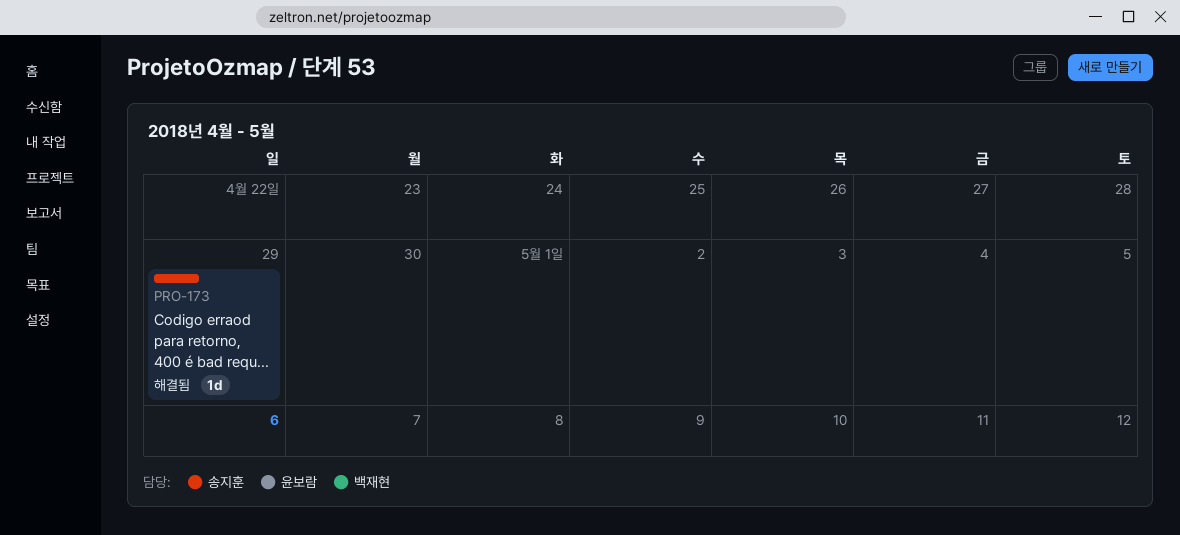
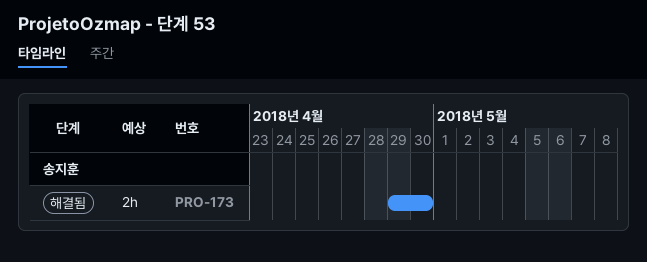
PRO-173, estimate: 1d -> 2h
PRO-173, due: Apr 29 -> Apr 30

